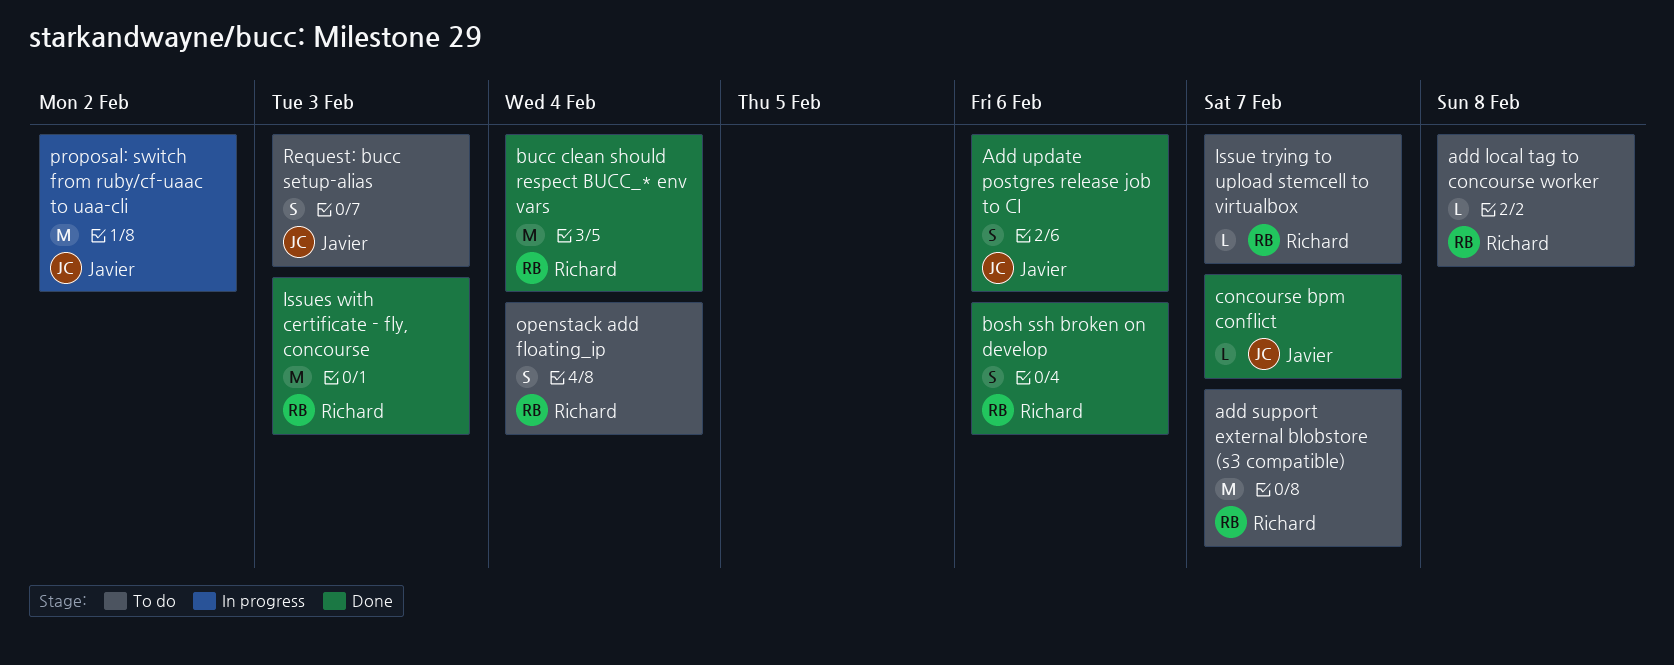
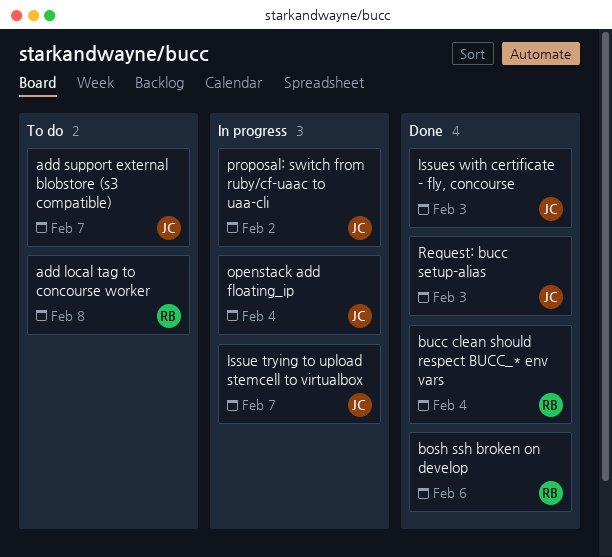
add support external blobstore (s3 compatible), owner: Richard -> Javier
Add update postgres release job to CI: present -> none
concourse bpm conflict: present -> none
Issue trying to upload stemcell to virtualbox, status: To do -> In progress
Issue trying to upload stemcell to virtualbox, owner: Richard -> Javier
Issues with certificate - fly, concourse, owner: Richard -> Javier
openstack add floating_ip, status: To do -> In progress
openstack add floating_ip, owner: Richard -> Javier
Request: bucc setup-alias, status: To do -> Done

